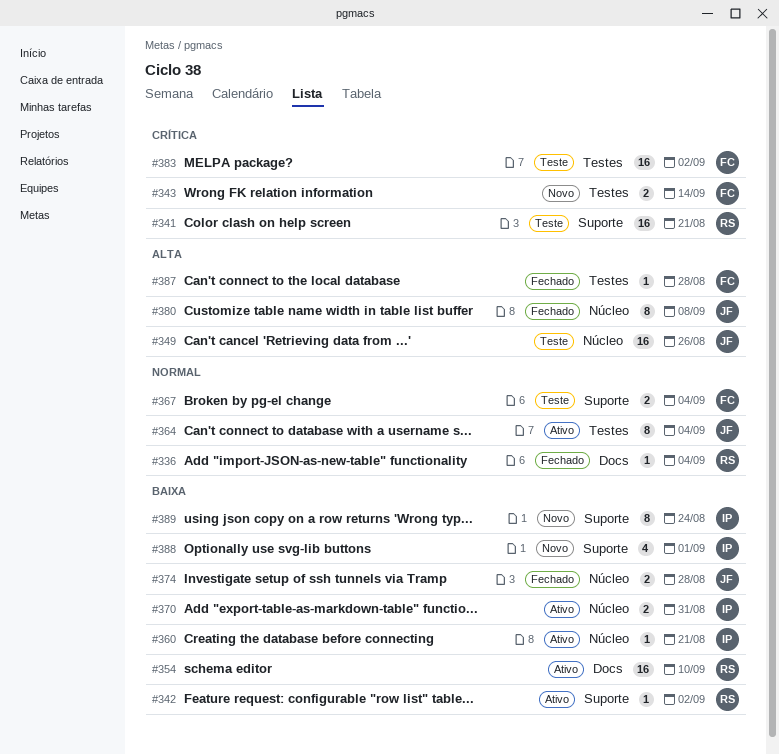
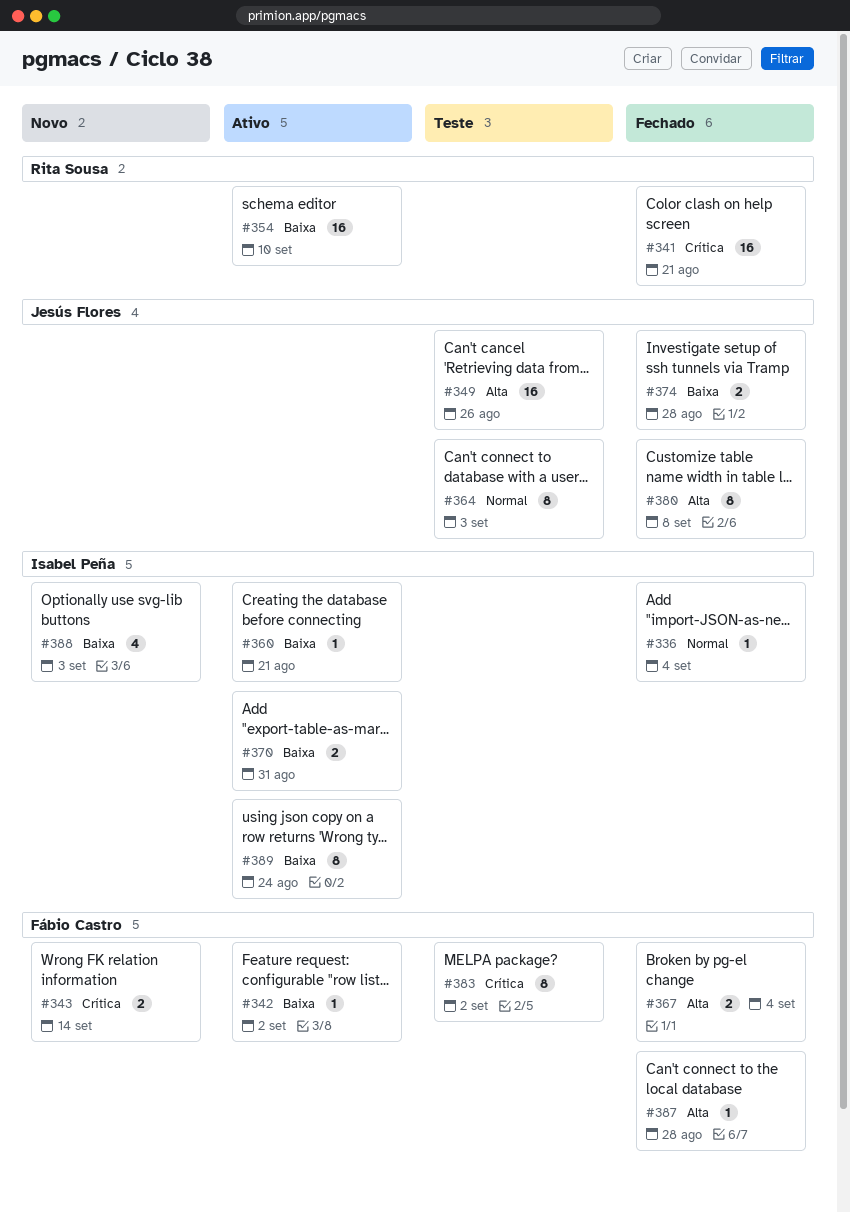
#336, owner: Rita Sousa -> Isabel Peña
#341, status: Teste -> Fechado
#342, owner: Rita Sousa -> Fábio Castro
#364, status: Ativo -> Teste
#364, due: Sep 4 -> Sep 3
#367, status: Teste -> Fechado
#367, priority: Normal -> Alta
#383, estimate: 16 -> 8
#388, due: Sep 1 -> Sep 3
#389, status: Novo -> Ativo

